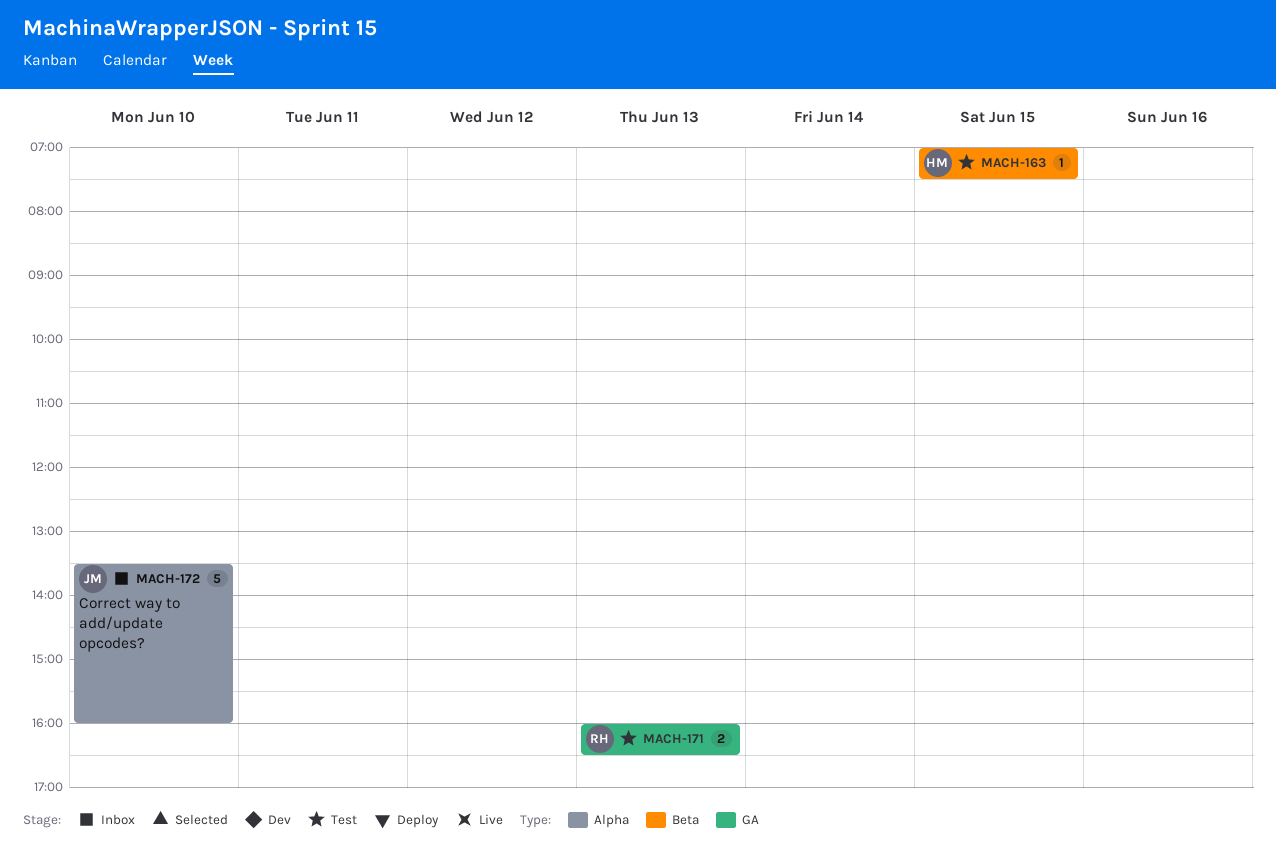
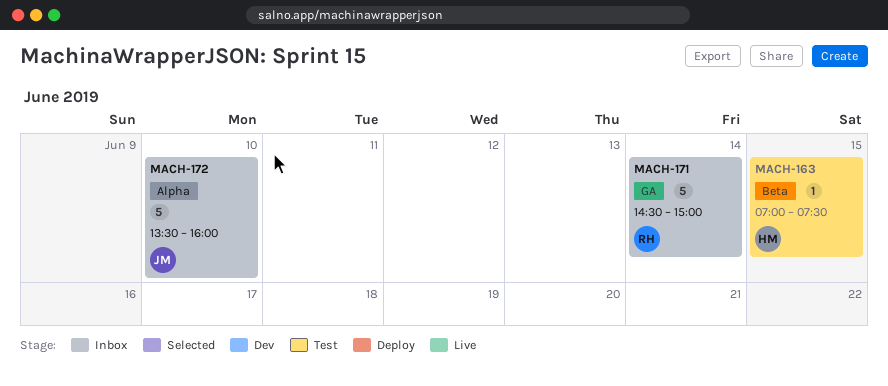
MACH-171, status: Test -> Inbox
MACH-171, estimate: 2 -> 5
MACH-171, day: Jun 13 -> Jun 14
MACH-171, begins: 16:00 -> 14:30
MACH-171, ends: 16:30 -> 15:00

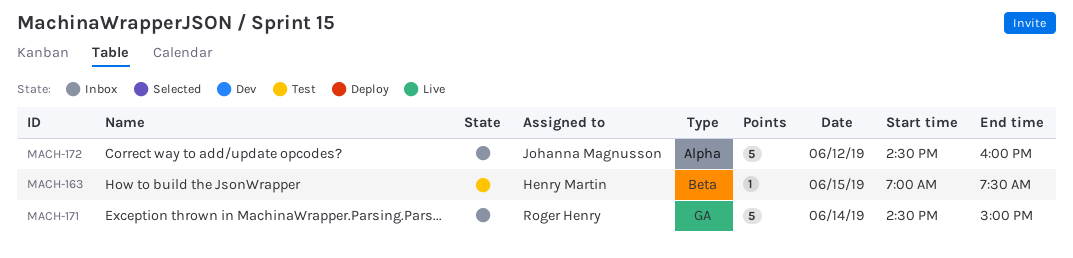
MACH-172, day: Jun 10 -> Jun 12
MACH-172, begins: 13:30 -> 14:30

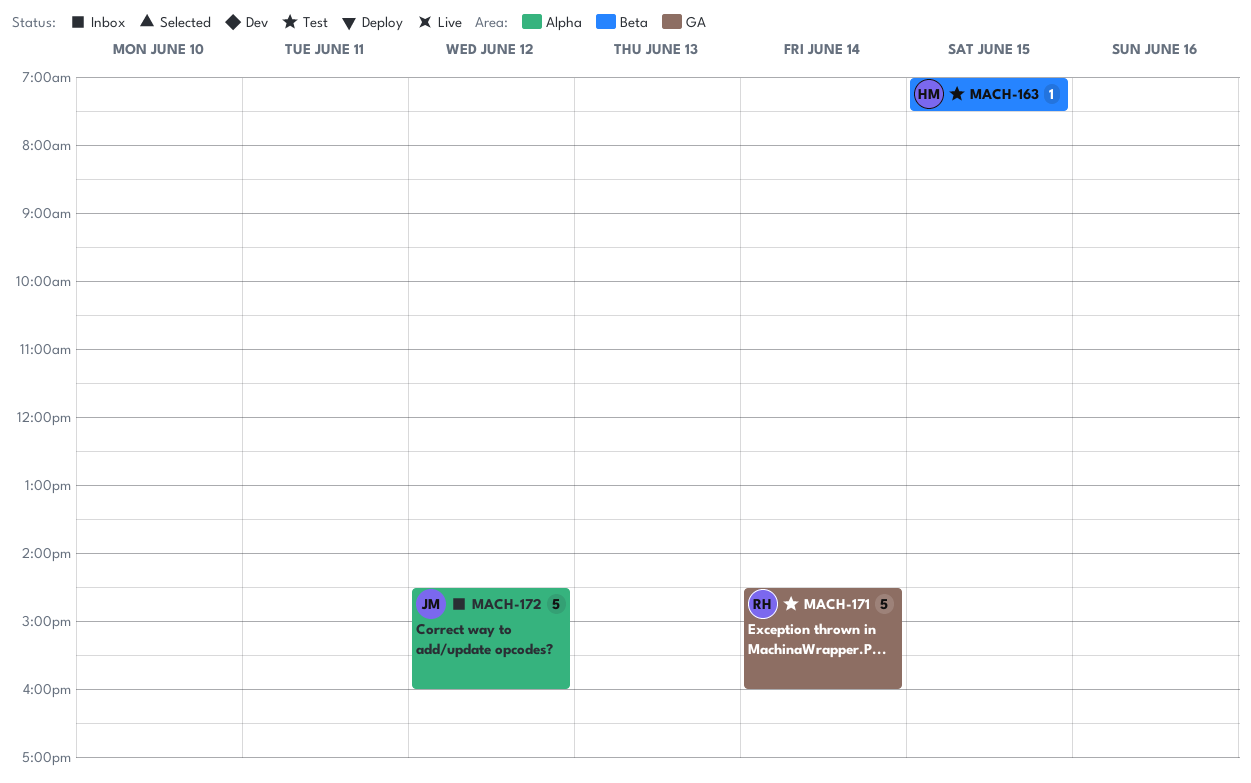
MACH-171, status: Inbox -> Test
MACH-171, ends: 15:00 -> 16:00

